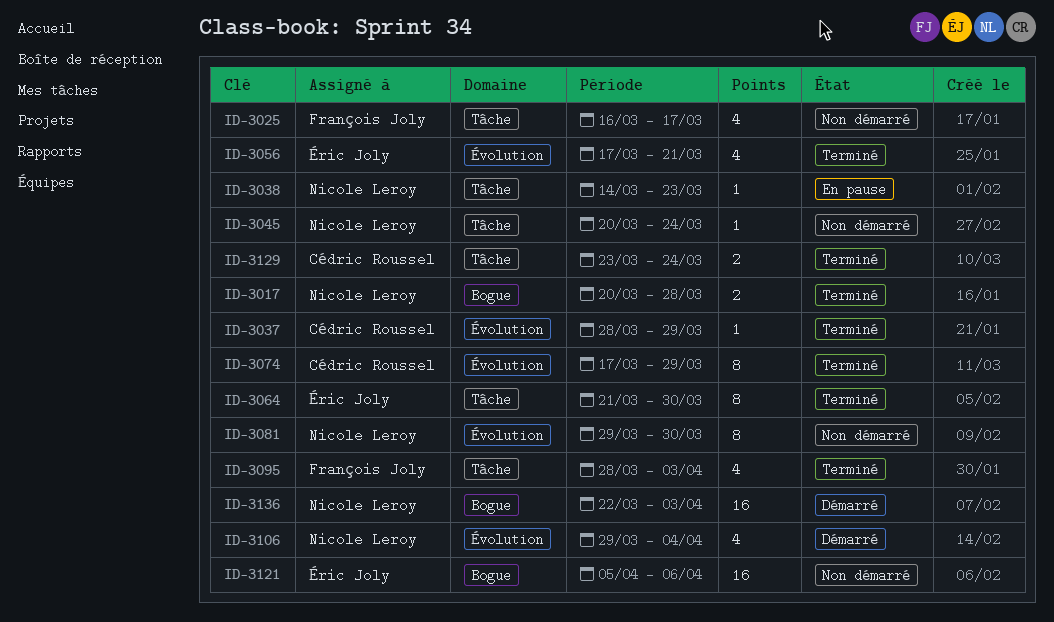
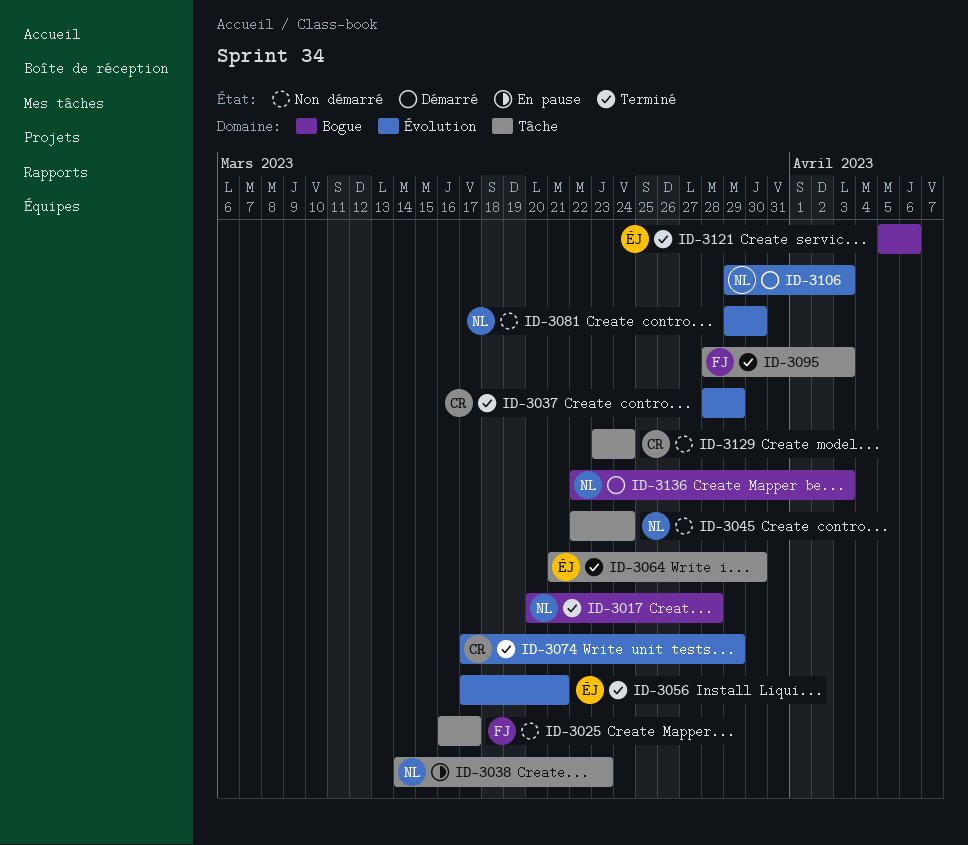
ID-3045, start: Mar 20 -> Mar 22
ID-3106, due: Apr 4 -> Apr 3
ID-3121, status: Non démarré -> Terminé
ID-3129, status: Terminé -> Non démarré

